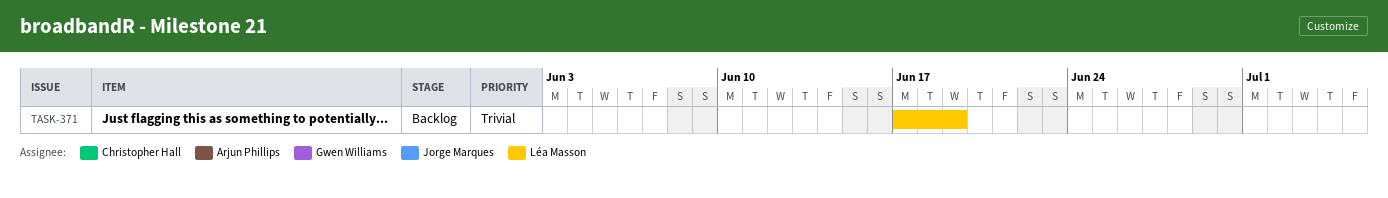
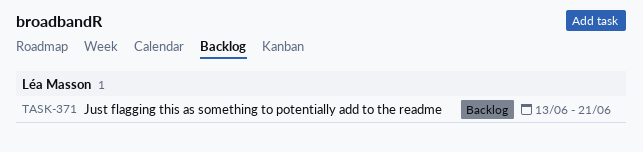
TASK-371, start: Jun 17 -> Jun 13
TASK-371, due: Jun 19 -> Jun 21

